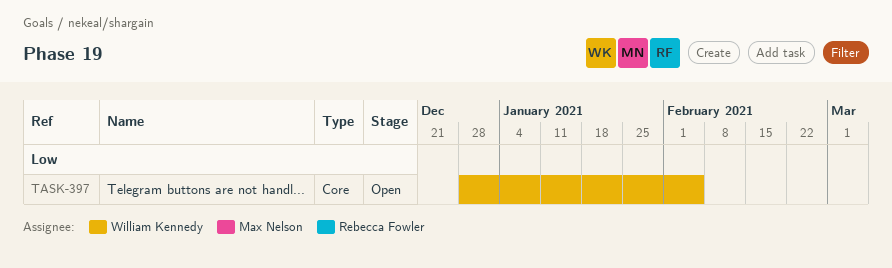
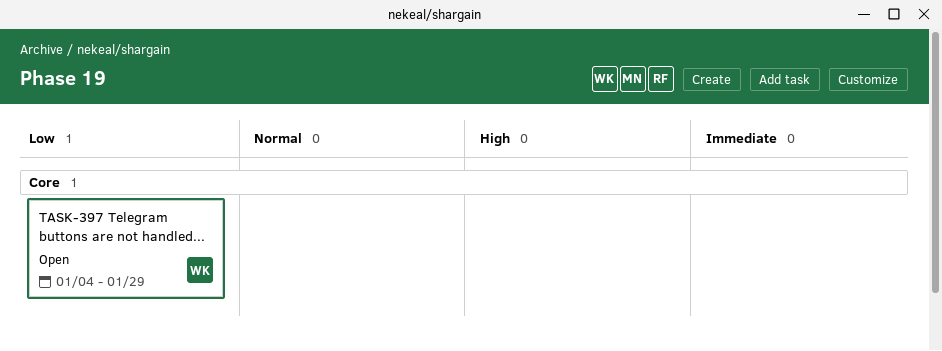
TASK-397, start: Dec 28 -> Jan 4
TASK-397, due: Feb 5 -> Jan 29

